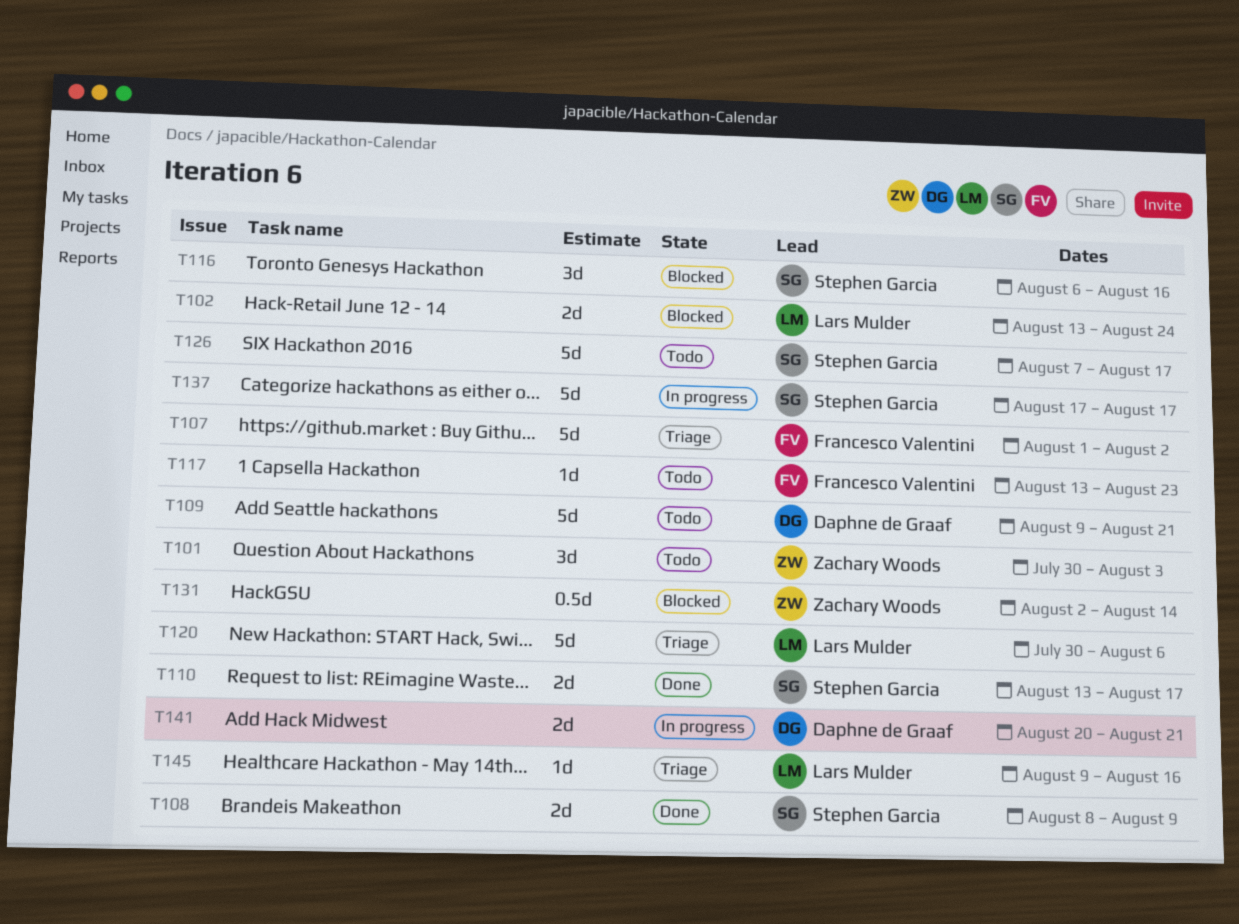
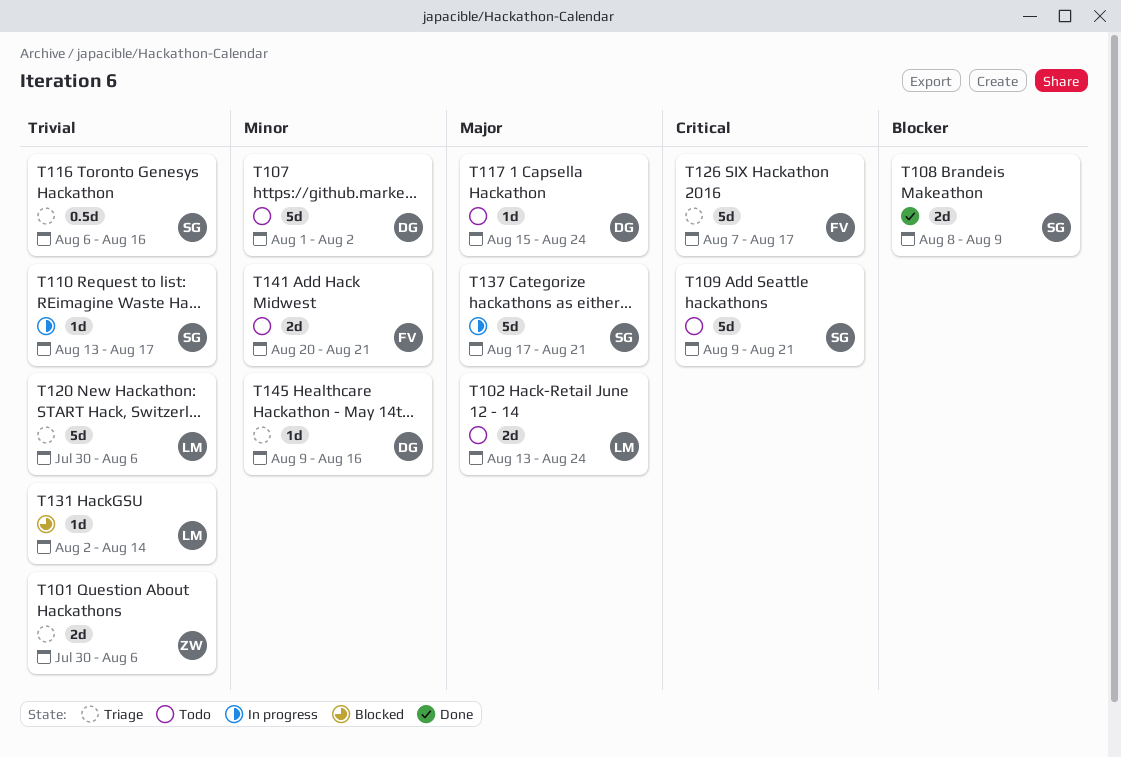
T101, status: Todo -> Triage
T101, estimate: 3d -> 2d
T101, due: Aug 3 -> Aug 6
T102, status: Blocked -> Todo
T107, status: Triage -> Todo
T107, owner: Francesco Valentini -> Daphne de Graaf
T109, owner: Daphne de Graaf -> Stephen Garcia
T110, status: Done -> In progress
T110, estimate: 2d -> 1d
T116, status: Blocked -> Triage
T116, estimate: 3d -> 0.5d
T117, owner: Francesco Valentini -> Daphne de Graaf
T117, start: Aug 13 -> Aug 15
T117, due: Aug 23 -> Aug 24
T126, status: Todo -> Triage
T126, owner: Stephen Garcia -> Francesco Valentini
T131, owner: Zachary Woods -> Lars Mulder
T131, estimate: 0.5d -> 1d
T137, due: Aug 17 -> Aug 21
T141, status: In progress -> Todo
T141, owner: Daphne de Graaf -> Francesco Valentini
T145, owner: Lars Mulder -> Daphne de Graaf

